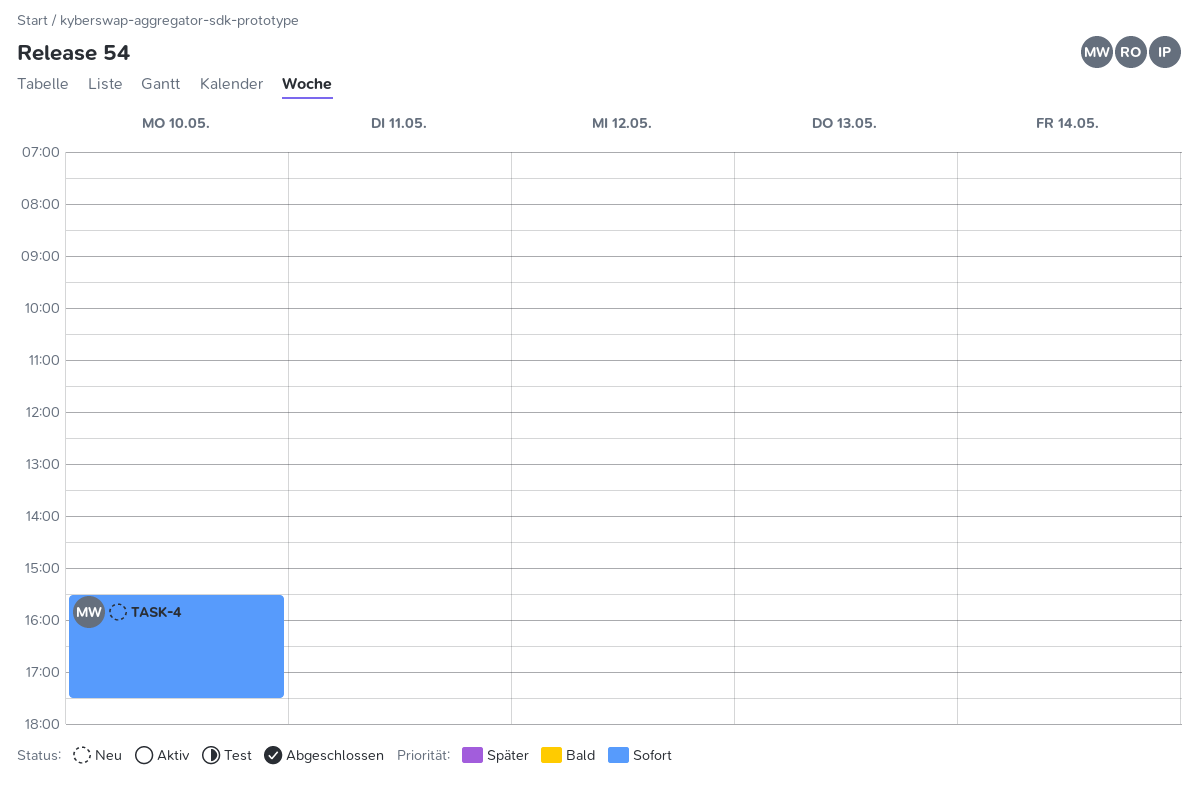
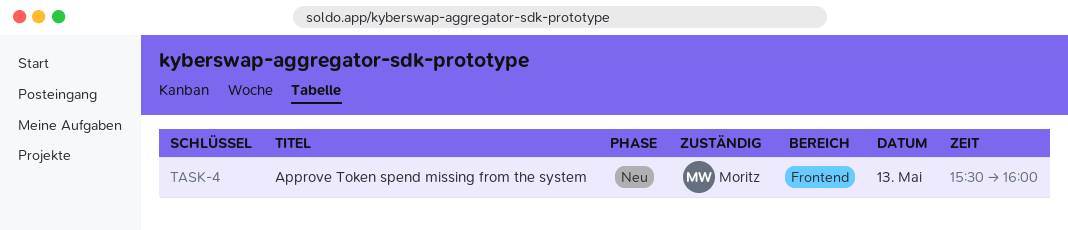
TASK-4, day: May 10 -> May 13
TASK-4, ends: 17:30 -> 16:00

